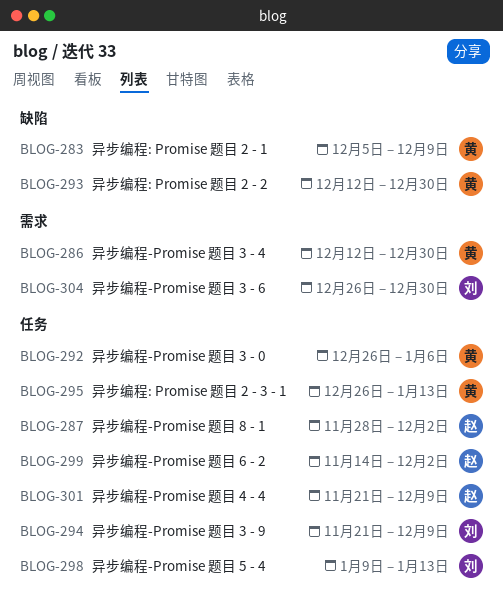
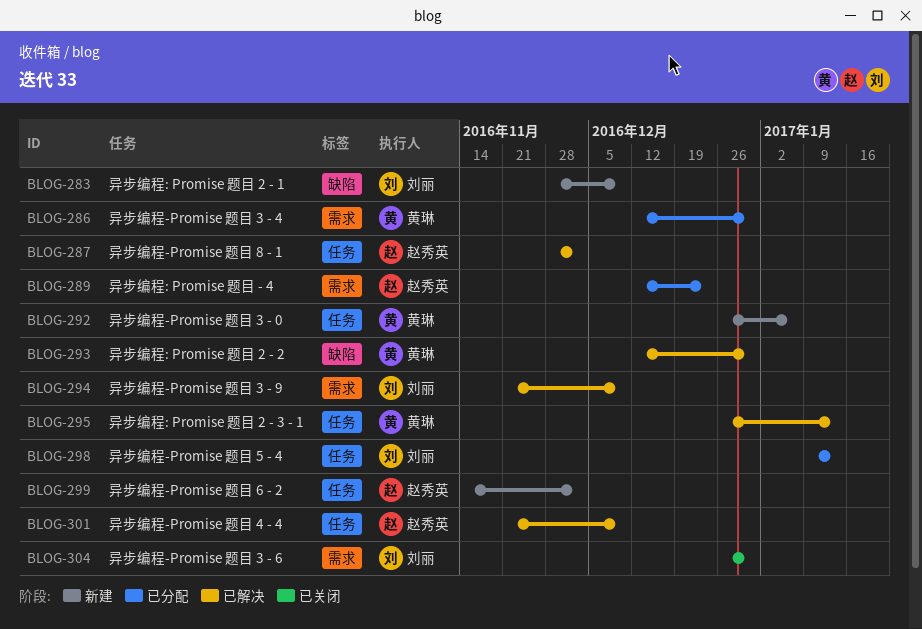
BLOG-283, owner: 黄琳 -> 刘丽
BLOG-283, start: Dec 5 -> Nov 28
BLOG-289: none -> present
BLOG-294, label: 任务 -> 需求

